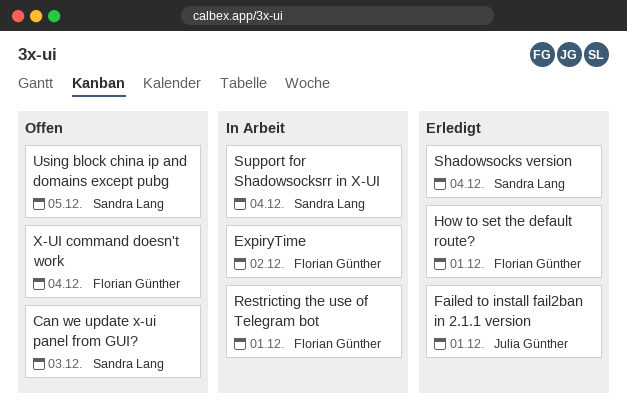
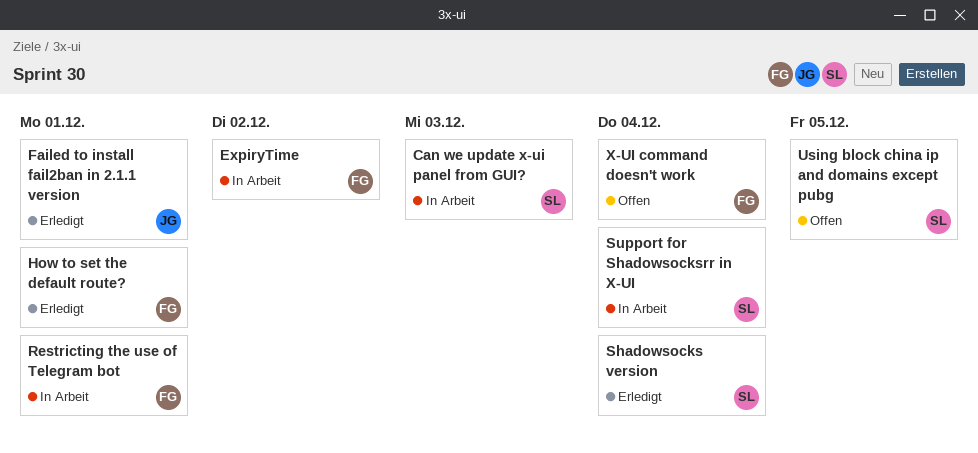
Can we update x-ui panel from GUI?, status: Offen -> In Arbeit

